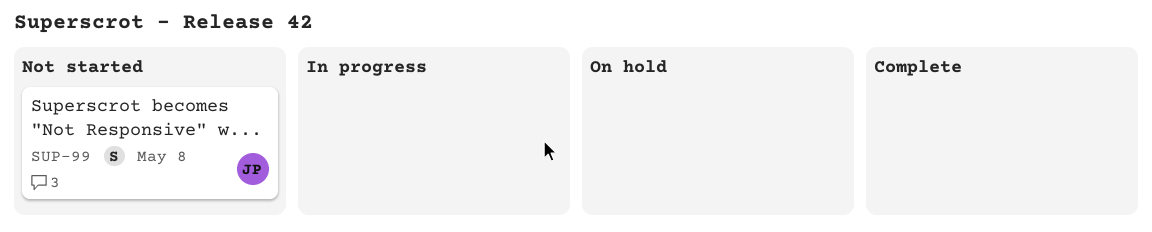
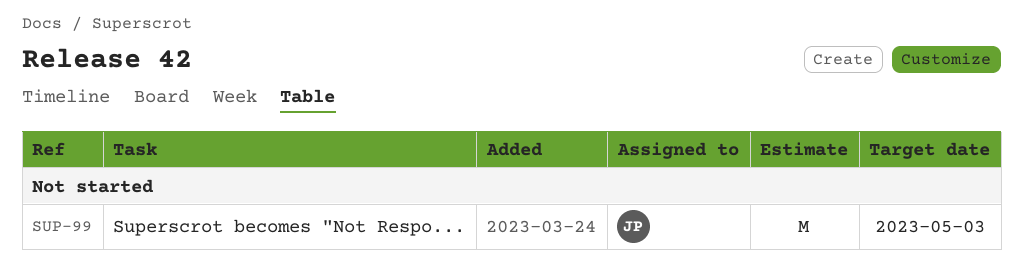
SUP-99, estimate: S -> M
SUP-99, due: May 8 -> May 3

